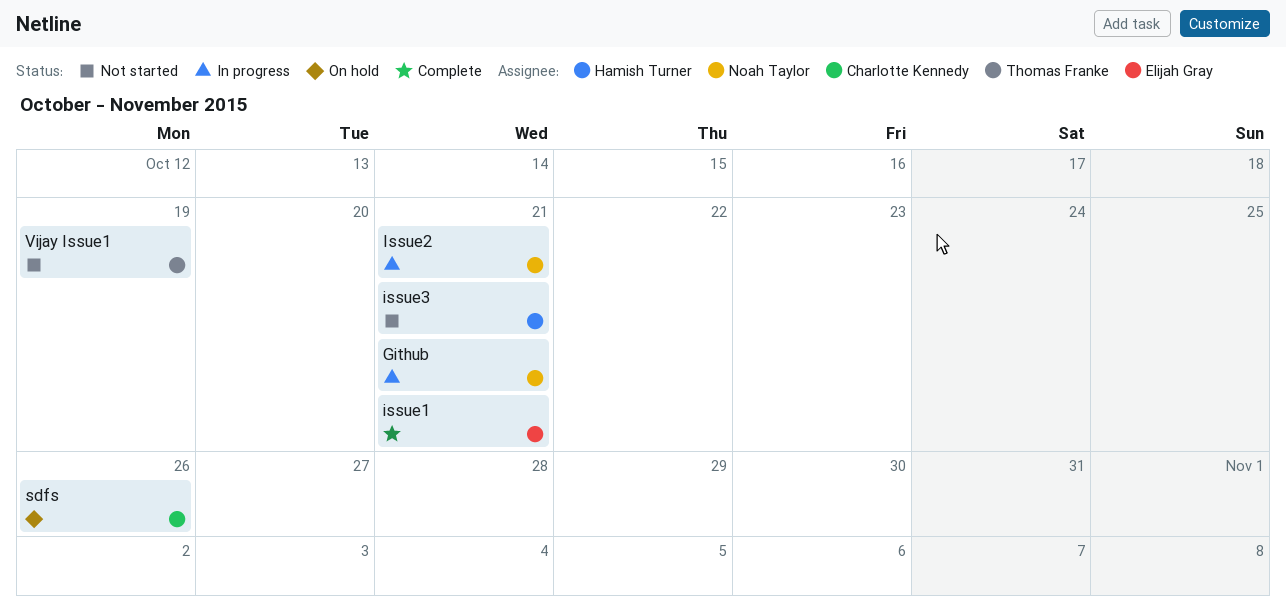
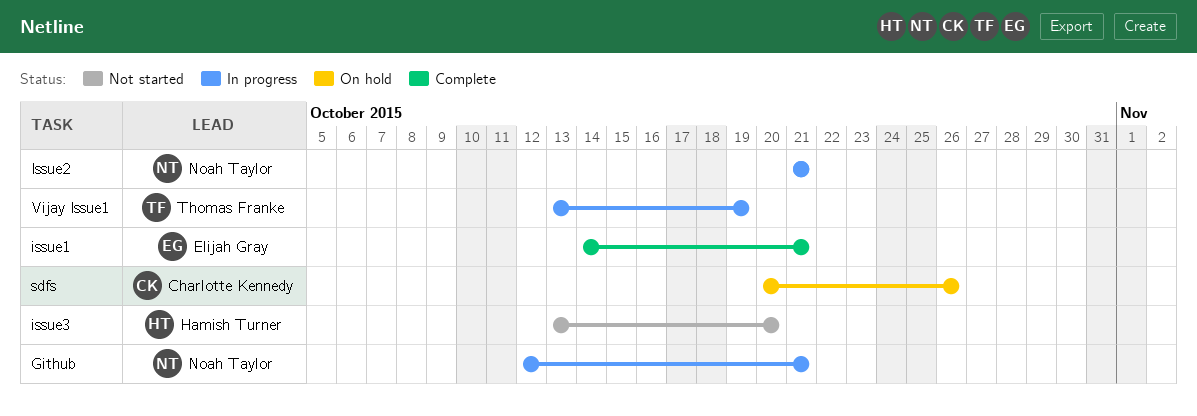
issue3, due: Oct 21 -> Oct 20
Vijay Issue1, status: Not started -> In progress

